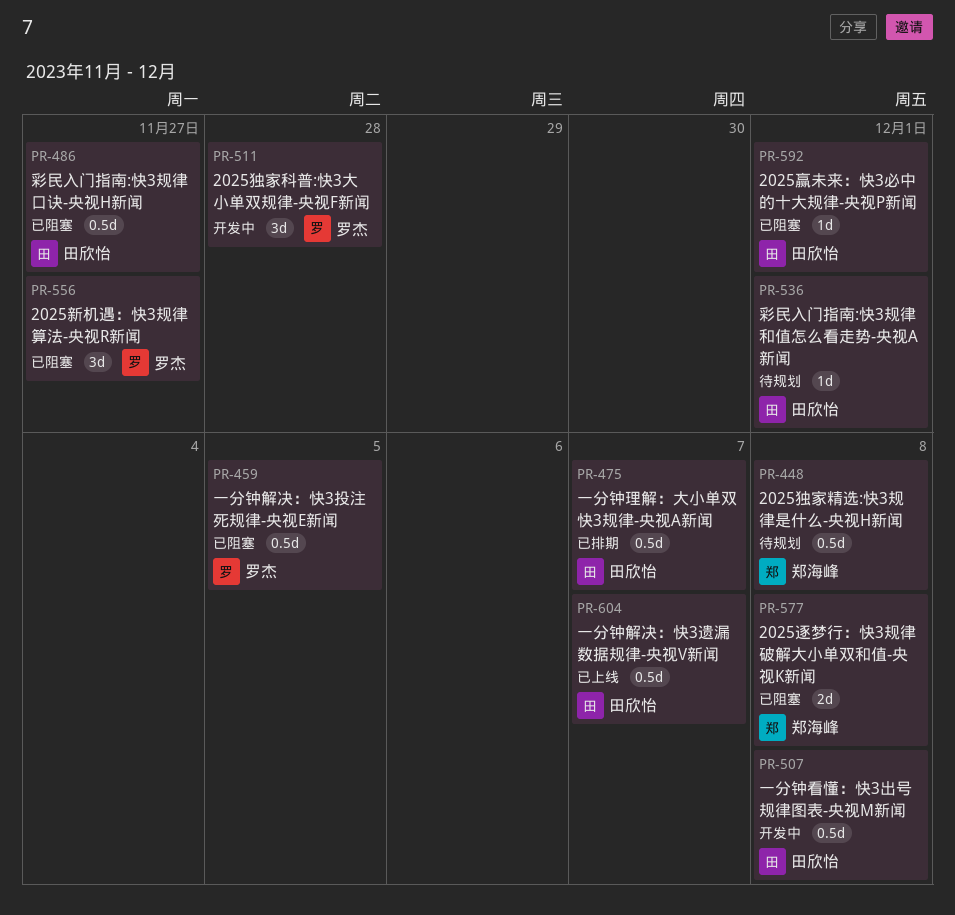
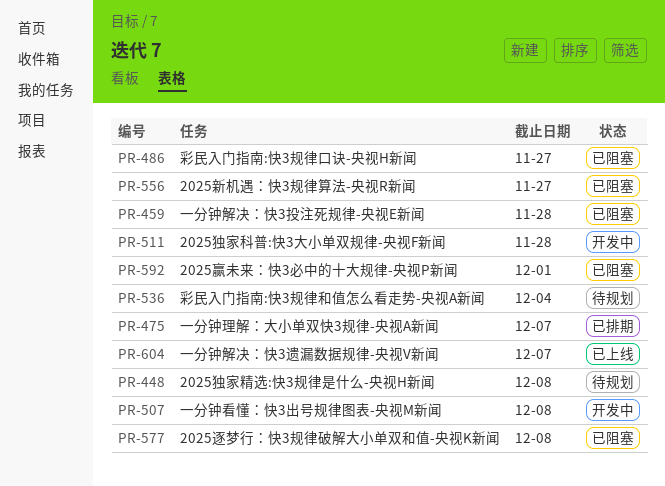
PR-459, due: Dec 5 -> Nov 28
PR-536, due: Dec 1 -> Dec 4

